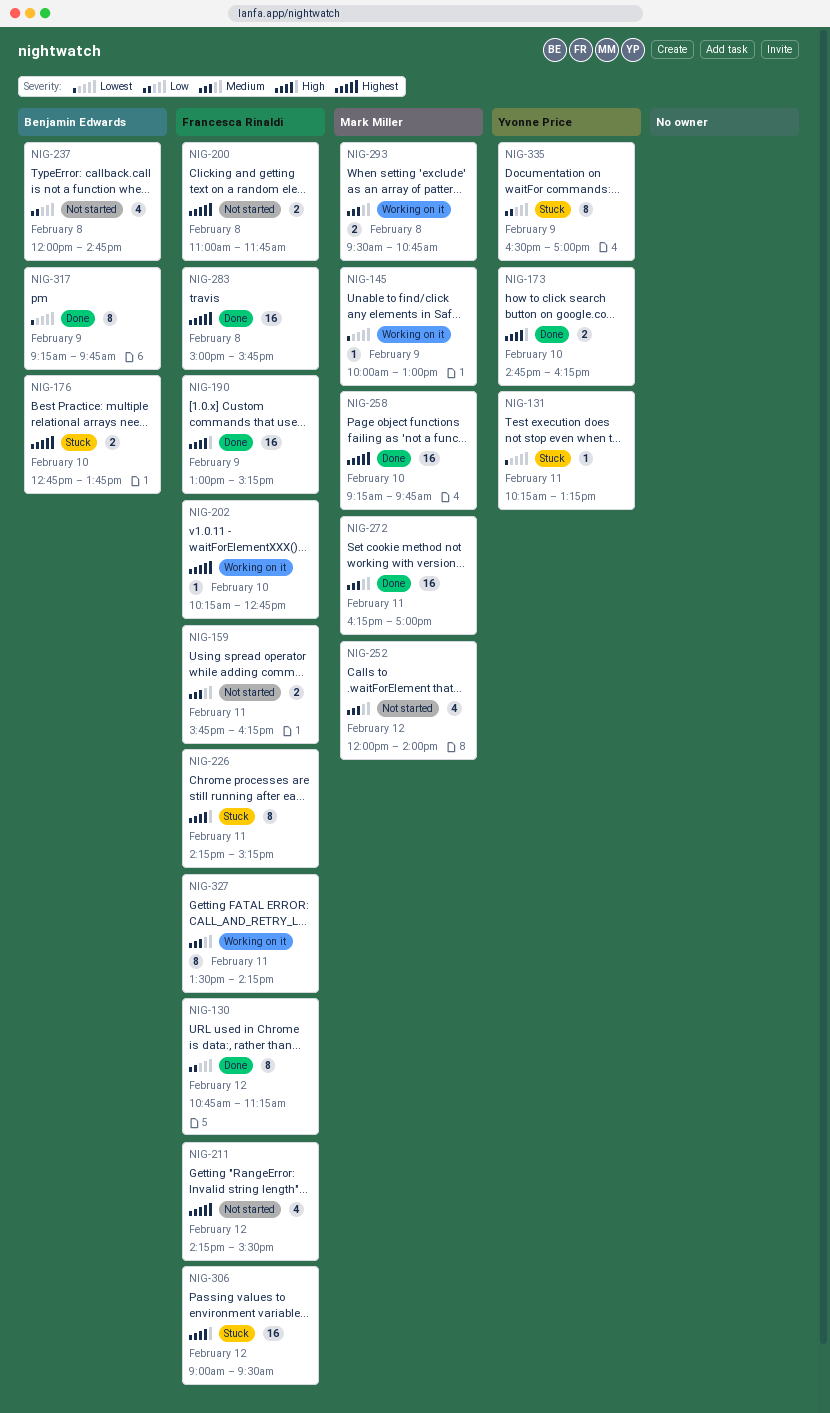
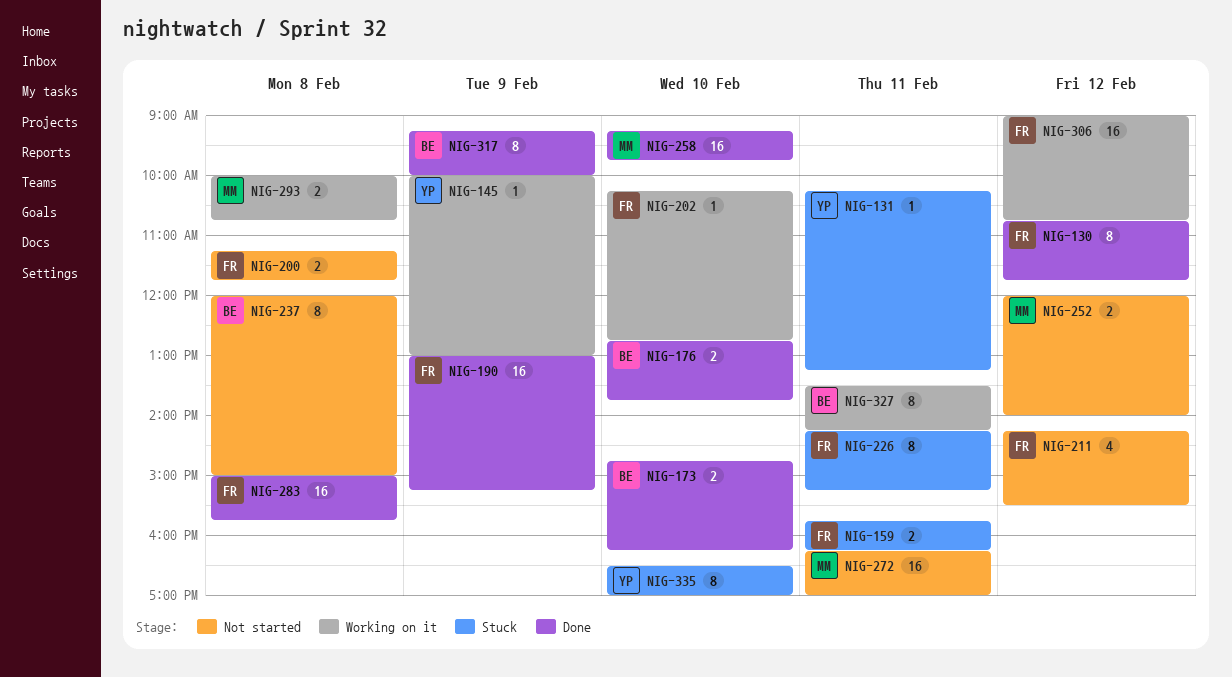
NIG-130, ends: 11:15 -> 11:45
NIG-145, owner: Mark Miller -> Yvonne Price
NIG-159, status: Not started -> Stuck
NIG-173, owner: Yvonne Price -> Benjamin Edwards
NIG-176, status: Stuck -> Done
NIG-200, begins: 11:00 -> 11:15
NIG-237, estimate: 4 -> 8
NIG-237, ends: 14:45 -> 15:00
NIG-252, estimate: 4 -> 2
NIG-272, status: Done -> Not started
NIG-293, begins: 09:30 -> 10:00
NIG-306, status: Stuck -> Working on it
NIG-306, ends: 09:30 -> 10:45
NIG-317, ends: 09:45 -> 10:00
NIG-327, owner: Francesca Rinaldi -> Benjamin Edwards
NIG-335, day: Feb 9 -> Feb 10

